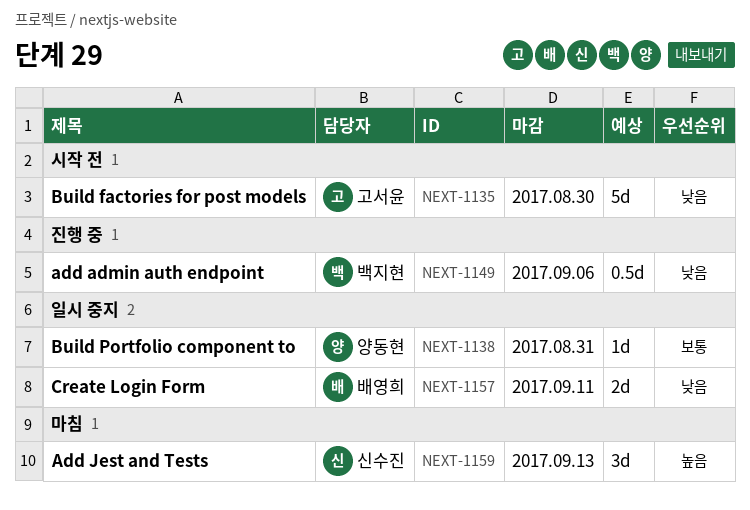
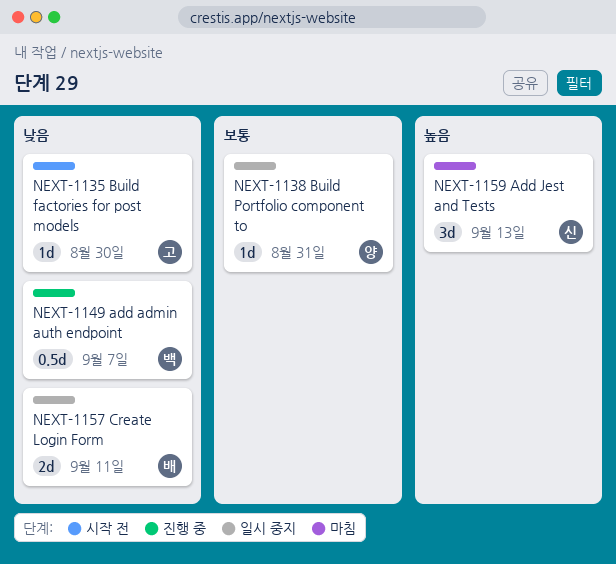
NEXT-1135, estimate: 5d -> 1d
NEXT-1149, due: Sep 6 -> Sep 7

